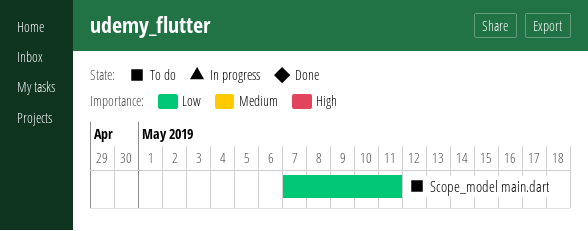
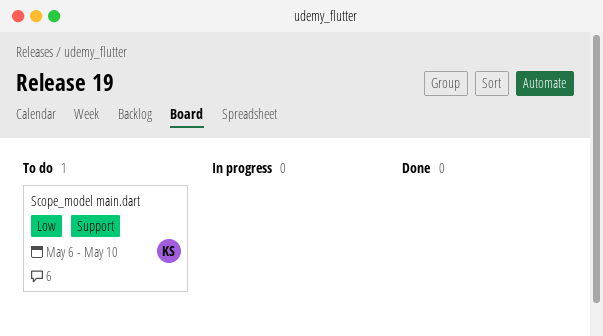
Scope_model main.dart, start: May 7 -> May 6
Scope_model main.dart, due: May 11 -> May 10

